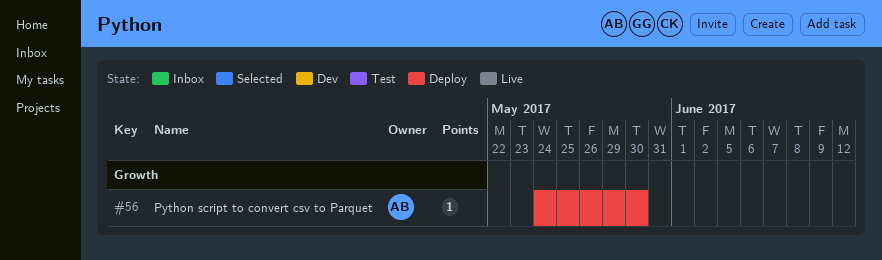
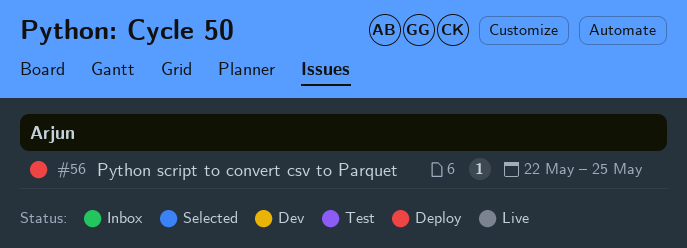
#56, start: May 24 -> May 22
#56, due: May 30 -> May 25

